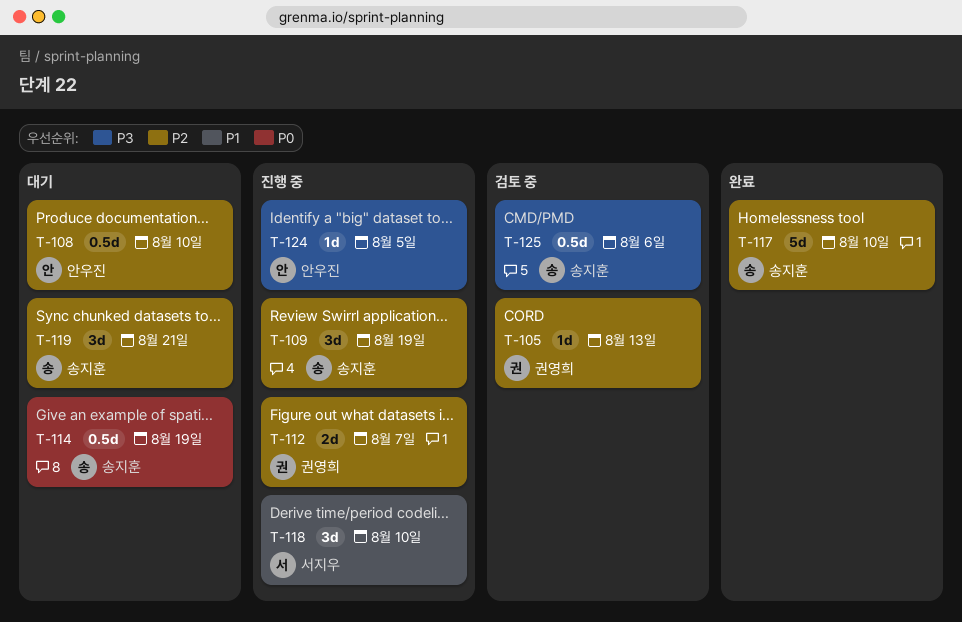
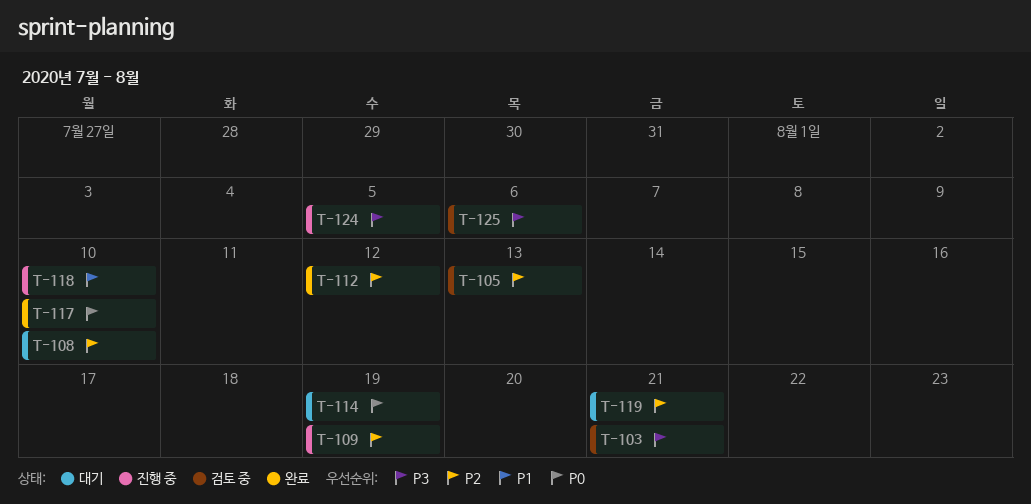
T-103: none -> present
T-112, status: 진행 중 -> 완료
T-112, due: Aug 7 -> Aug 12
T-117, priority: P2 -> P0

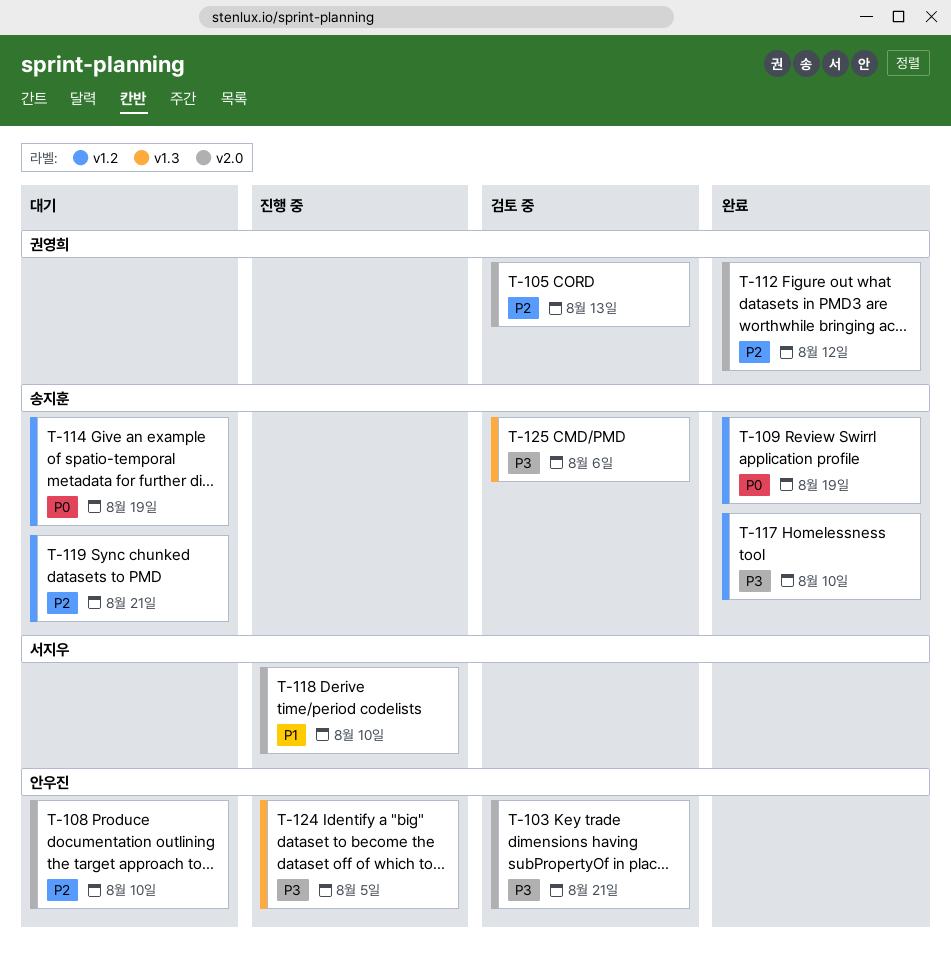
T-109, status: 진행 중 -> 완료
T-109, priority: P2 -> P0
T-117, priority: P0 -> P3

